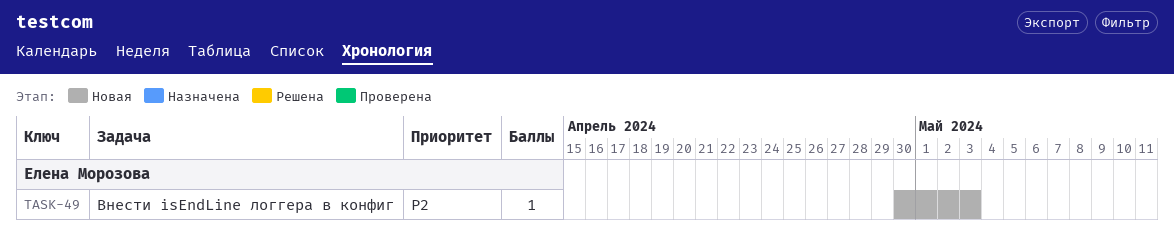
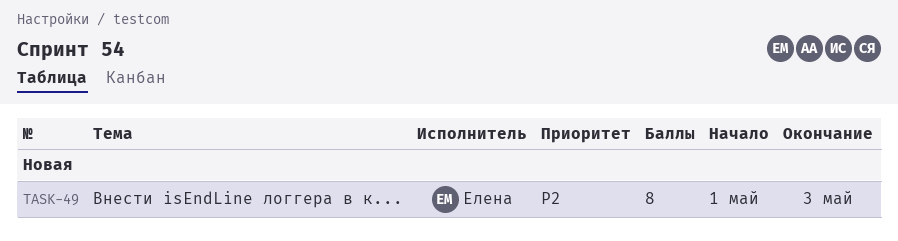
TASK-49, estimate: 1 -> 8
TASK-49, start: Apr 30 -> May 1

